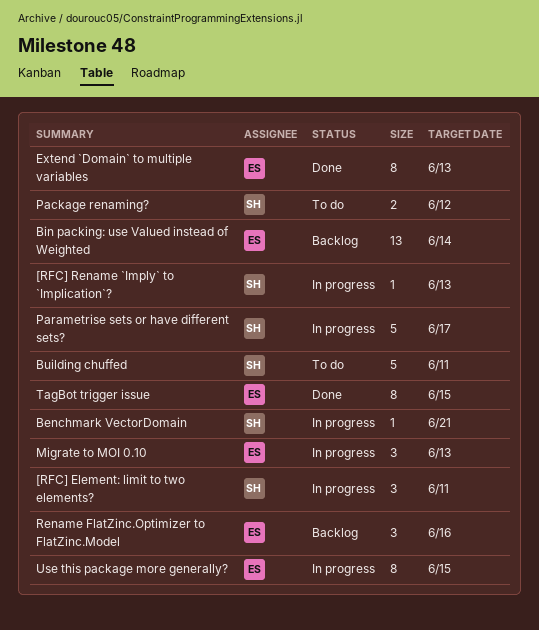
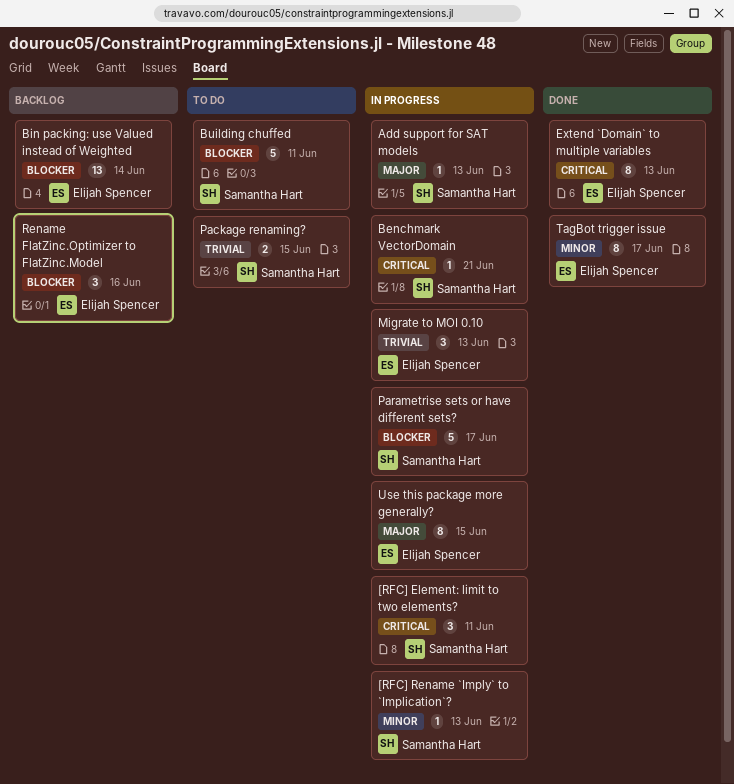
Add support for SAT models: none -> present
Package renaming?, due: Jun 12 -> Jun 15
TagBot trigger issue, due: Jun 15 -> Jun 17

